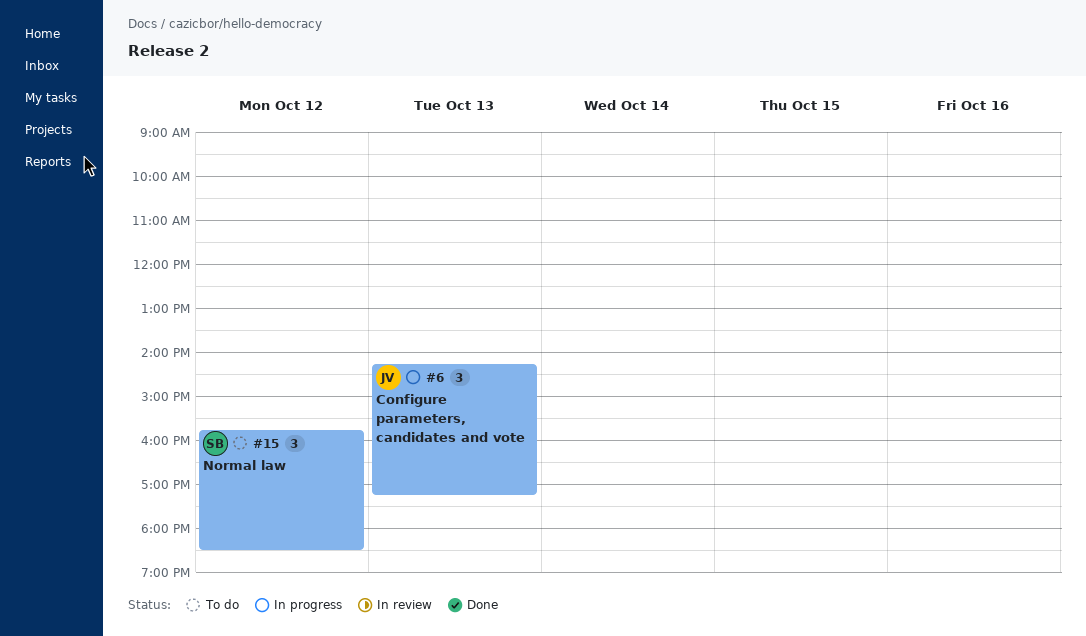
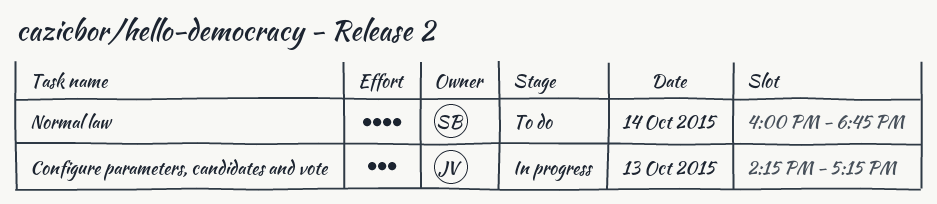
Normal law, estimate: 3 -> 4
Normal law, day: Oct 12 -> Oct 14
Normal law, begins: 15:45 -> 16:00
Normal law, ends: 18:30 -> 18:45

